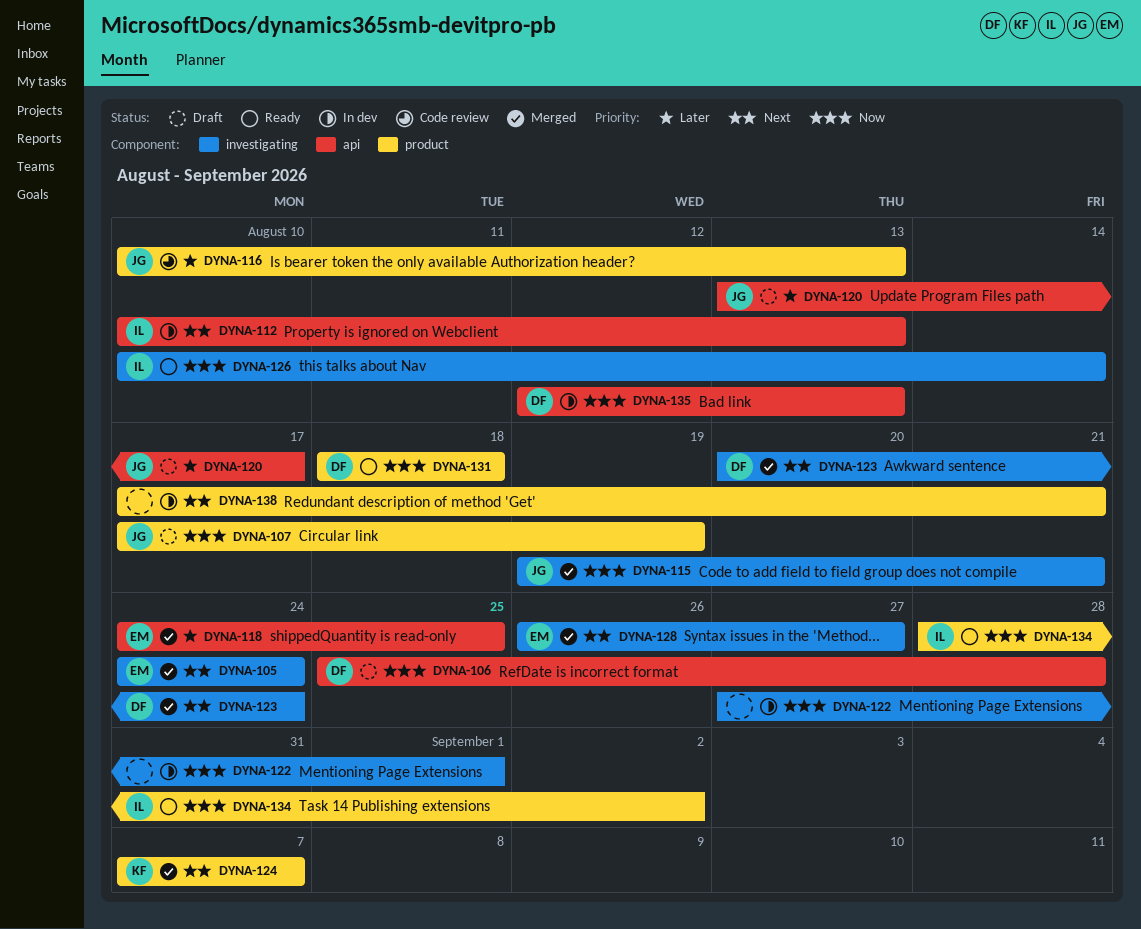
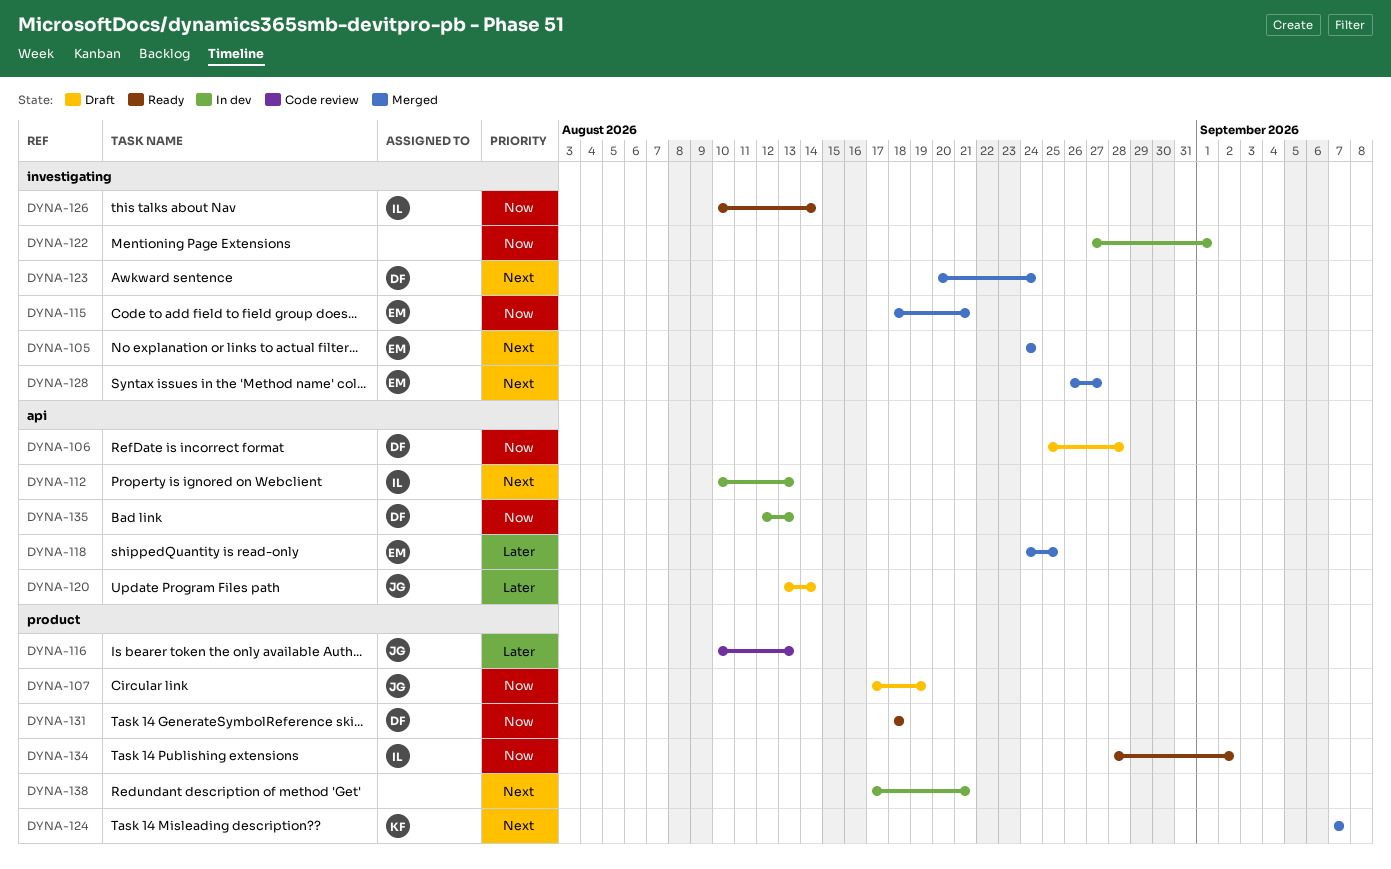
DYNA-115, owner: JG -> EM
DYNA-115, start: Aug 19 -> Aug 18
DYNA-120, due: Aug 17 -> Aug 14

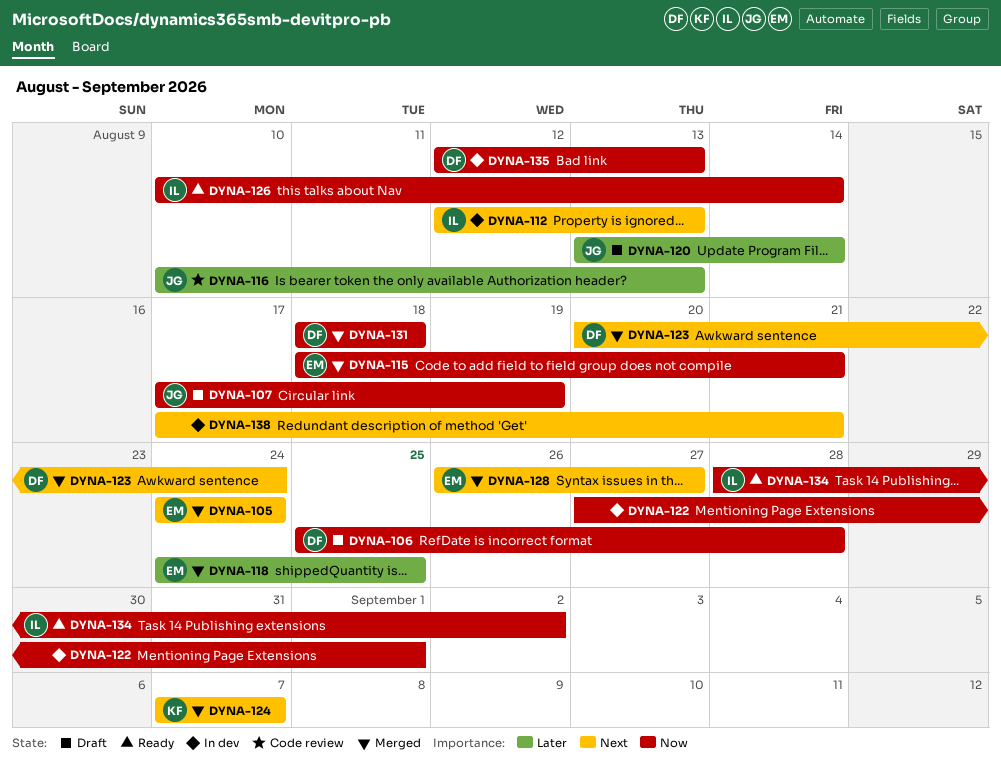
DYNA-112, start: Aug 10 -> Aug 12
DYNA-131, status: Ready -> Merged

